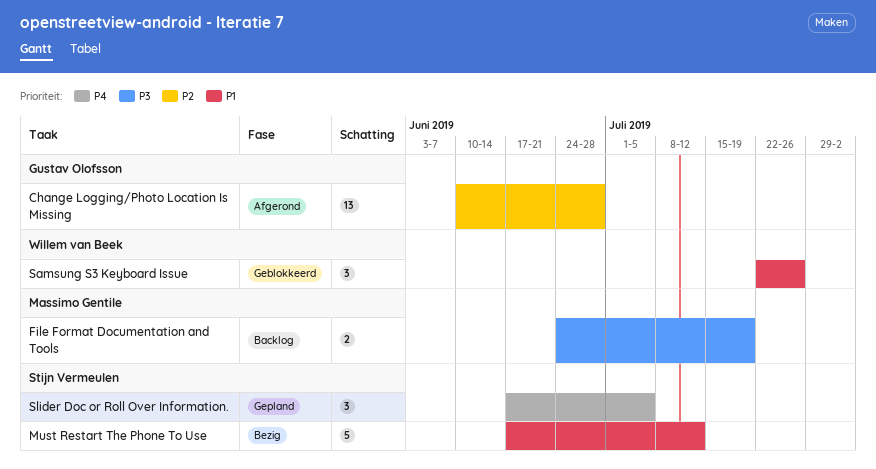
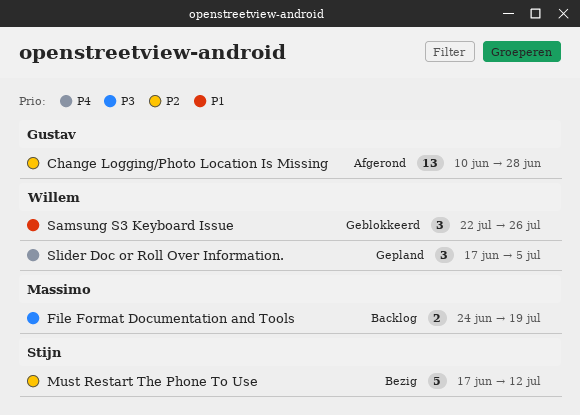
Must Restart The Phone To Use, priority: P1 -> P2
Slider Doc or Roll Over Information., owner: Stijn Vermeulen -> Willem van Beek

